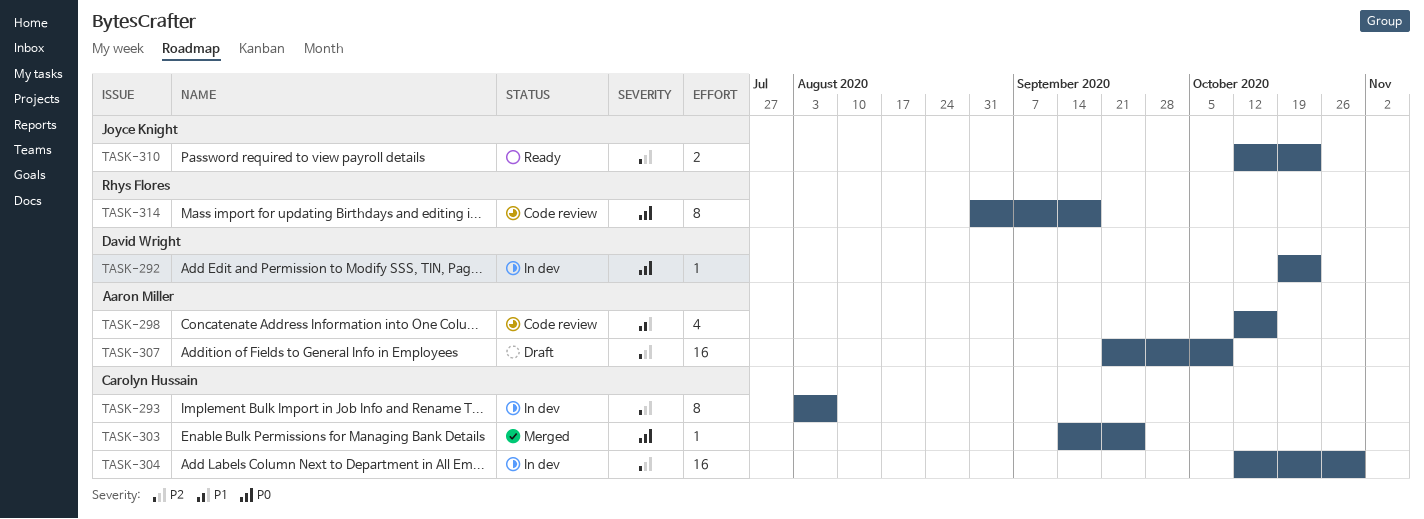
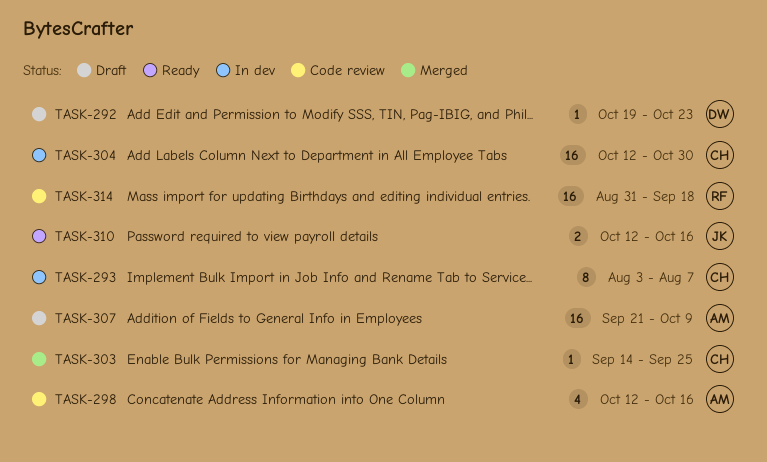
TASK-292, status: In dev -> Draft
TASK-310, due: Oct 23 -> Oct 16
TASK-314, estimate: 8 -> 16

